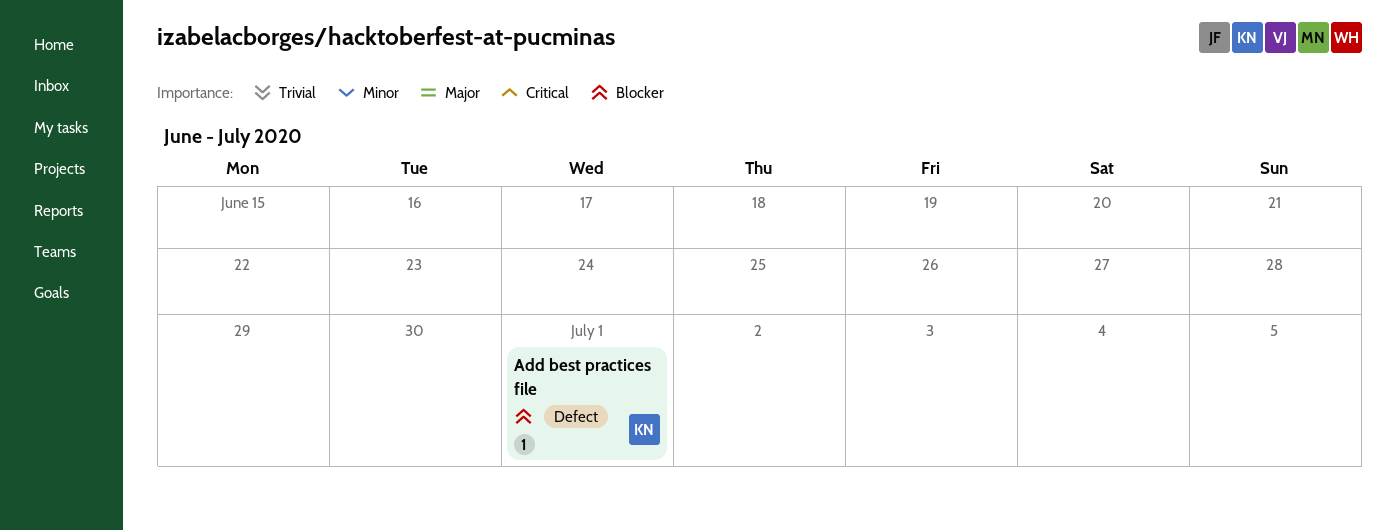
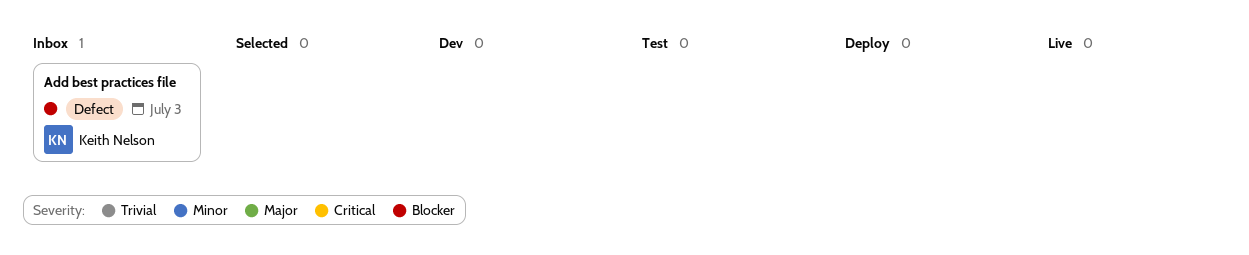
Add best practices file, due: Jul 1 -> Jul 3

